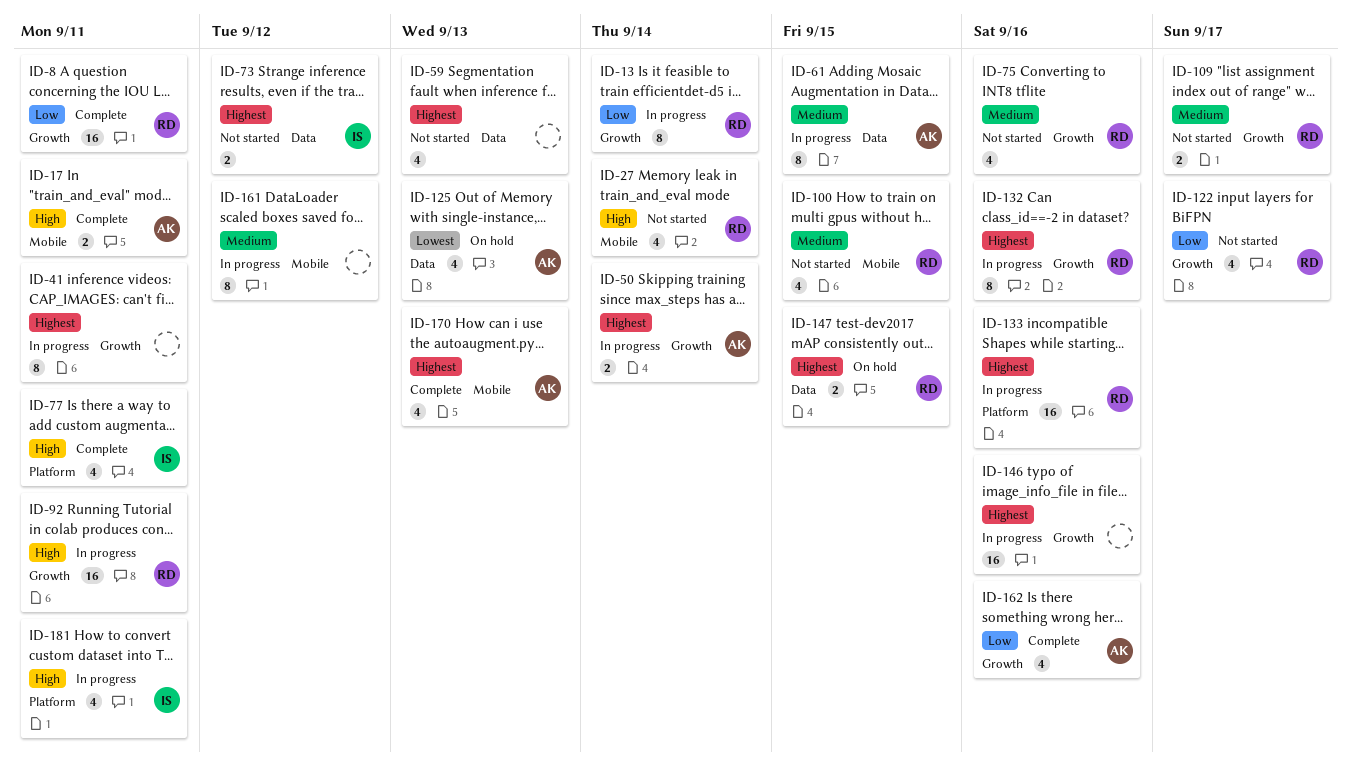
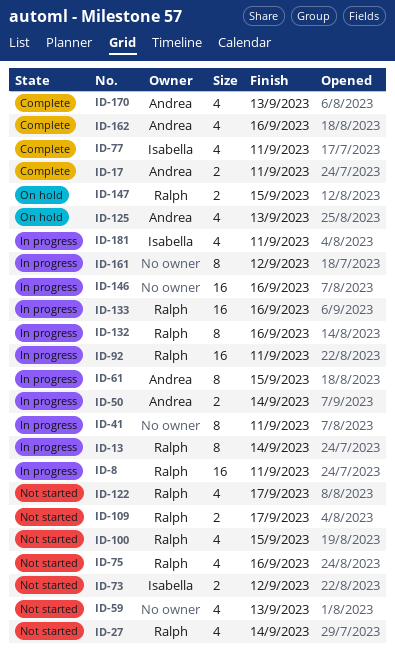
ID-8, status: Complete -> In progress

